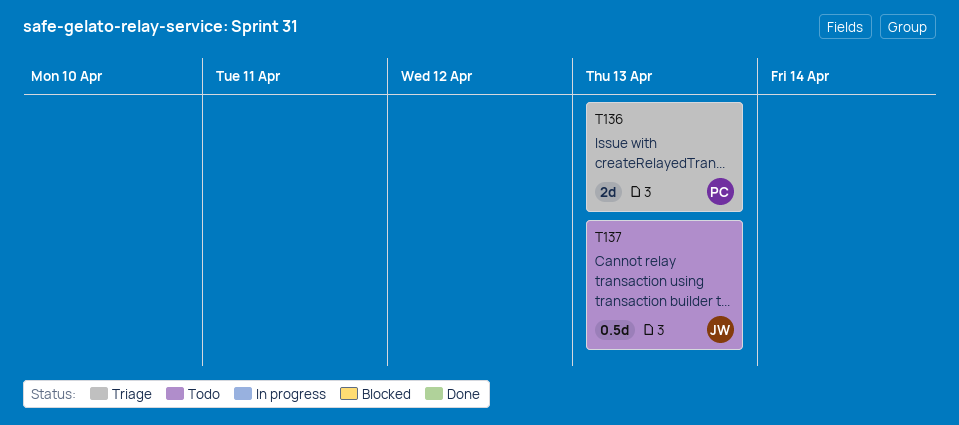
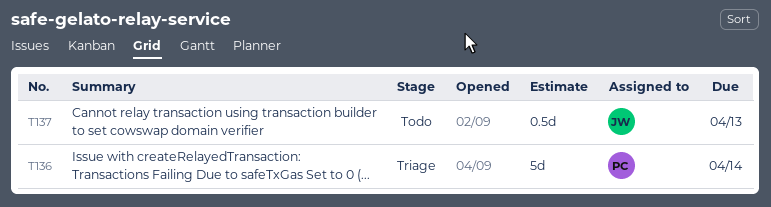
T136, estimate: 2d -> 5d
T136, due: Apr 13 -> Apr 14

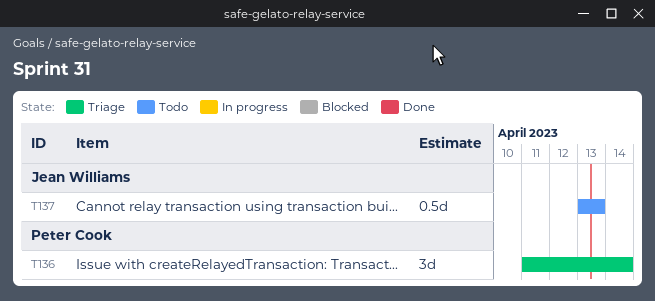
T136, estimate: 5d -> 3d

